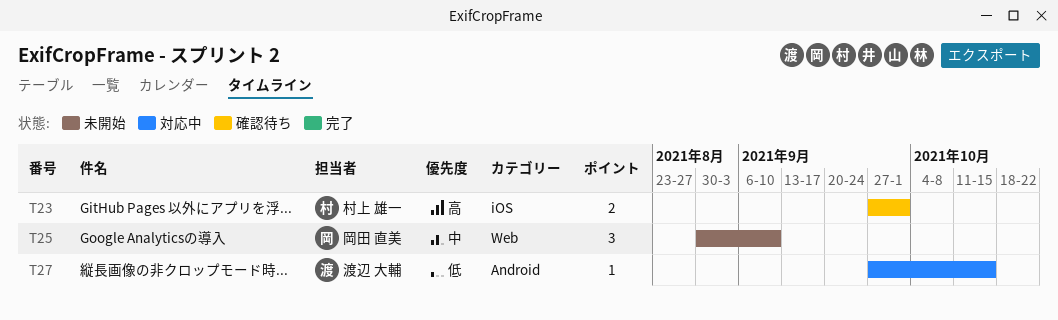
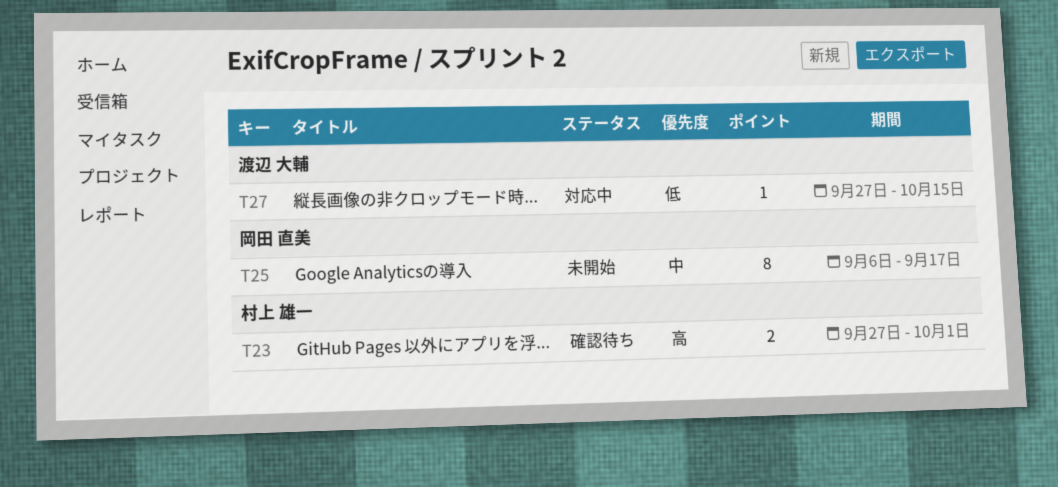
T25, estimate: 3 -> 8
T25, start: Aug 30 -> Sep 6
T25, due: Sep 10 -> Sep 17

